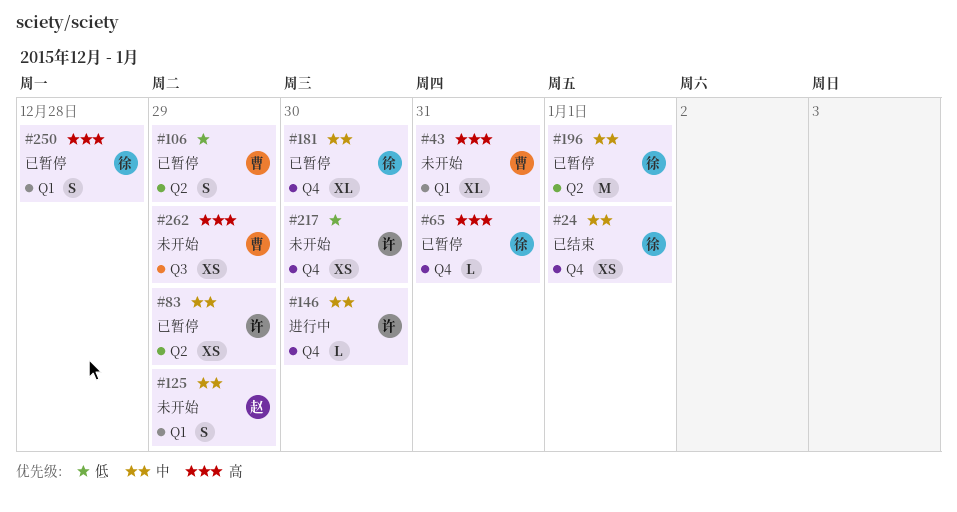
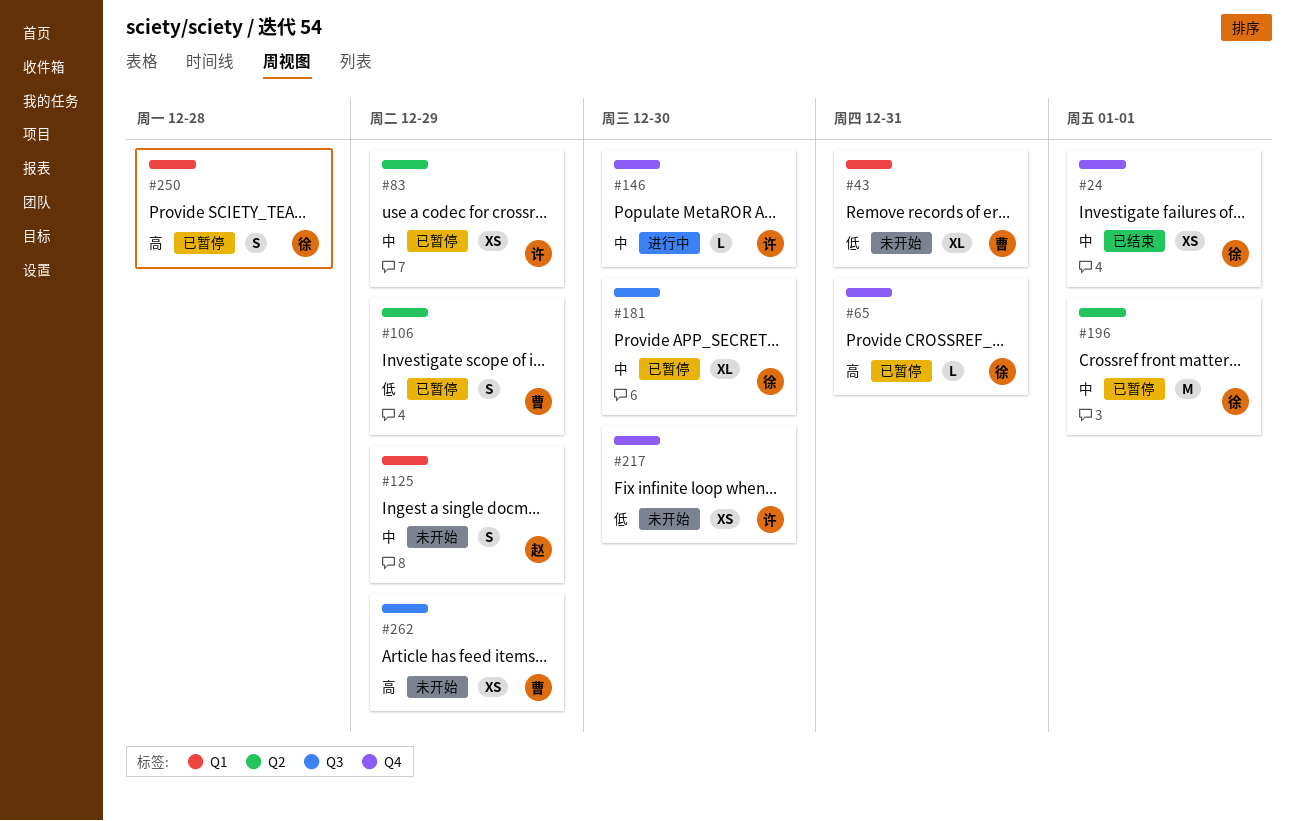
#43, priority: 高 -> 低
#181, label: Q4 -> Q3

